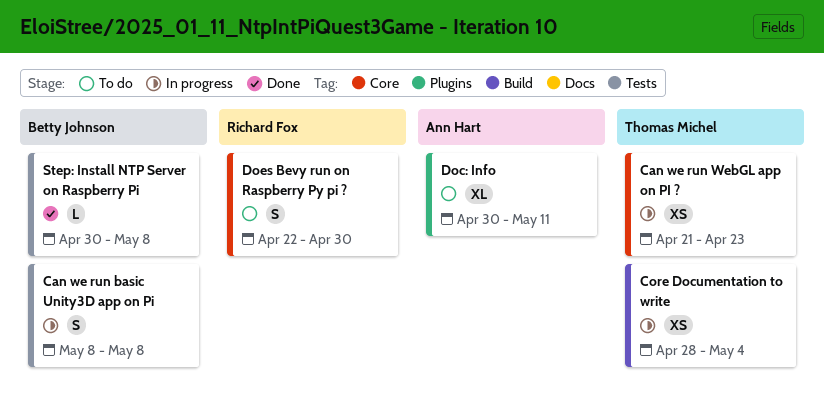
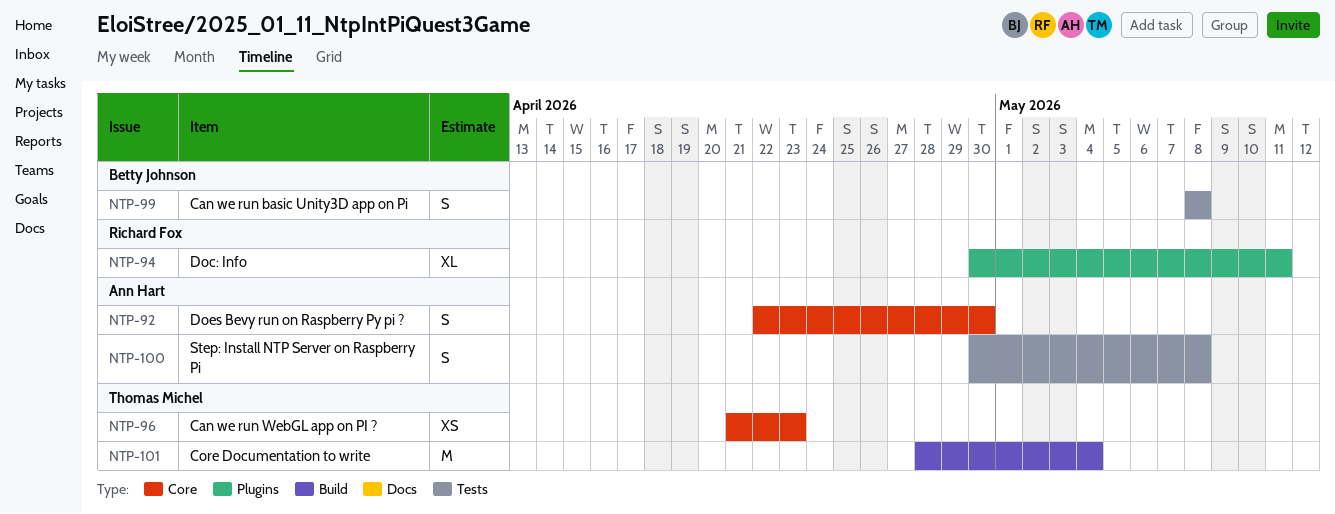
Core Documentation to write, estimate: XS -> M
Doc: Info, owner: Ann Hart -> Richard Fox
Does Bevy run on Raspberry Py pi ?, owner: Richard Fox -> Ann Hart
Step: Install NTP Server on Raspberry Pi, owner: Betty Johnson -> Ann Hart
Step: Install NTP Server on Raspberry Pi, estimate: L -> S

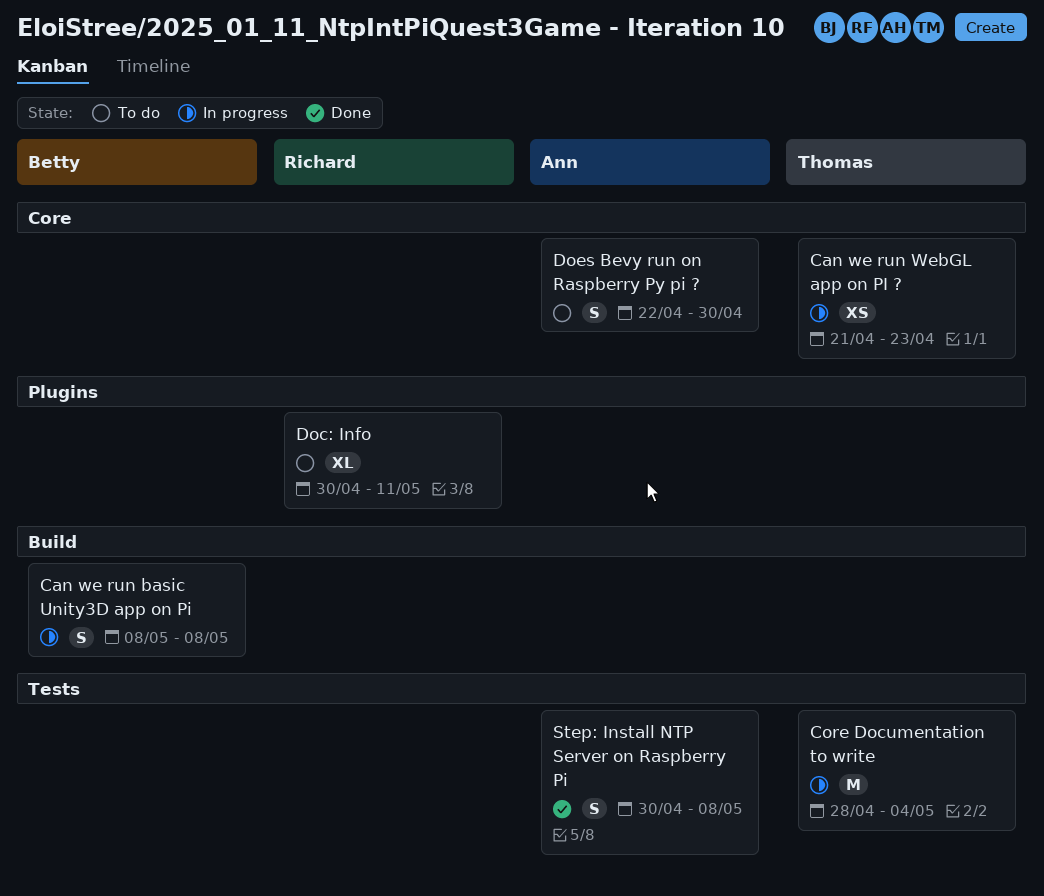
Can we run basic Unity3D app on Pi, label: Tests -> Build
Core Documentation to write, label: Build -> Tests

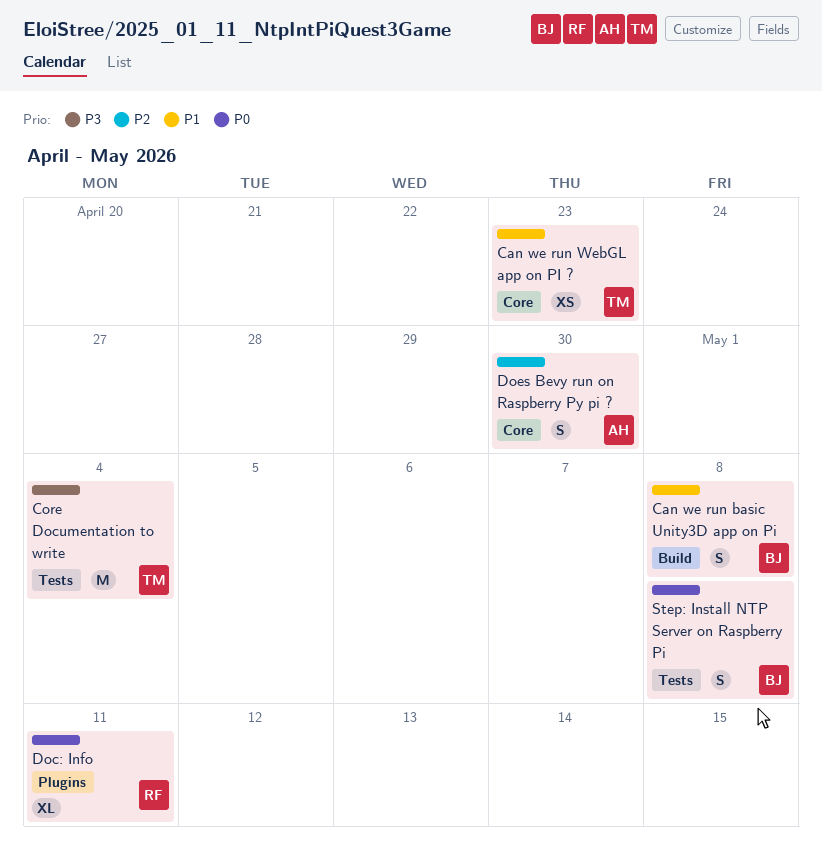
Step: Install NTP Server on Raspberry Pi, owner: Ann -> Betty

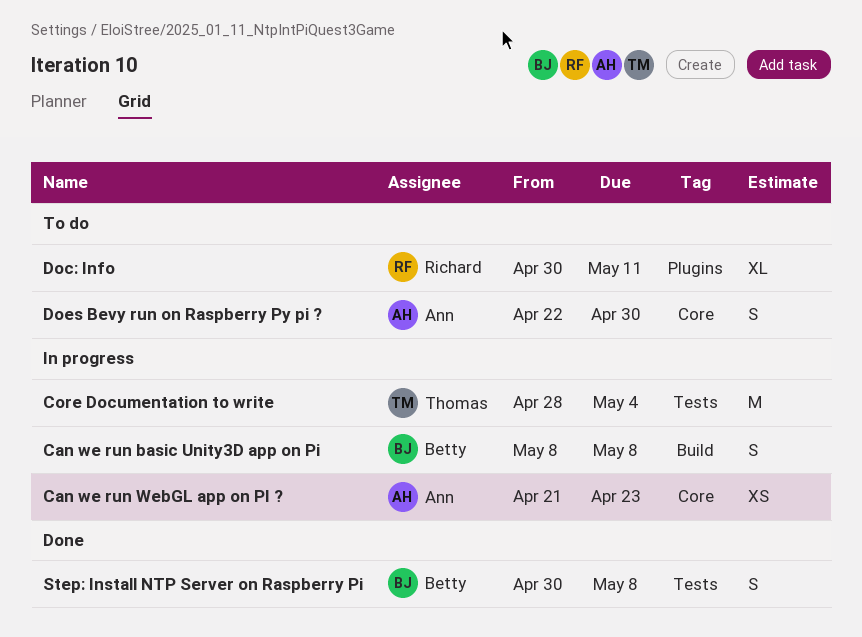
Can we run WebGL app on PI ?, owner: Thomas -> Ann

